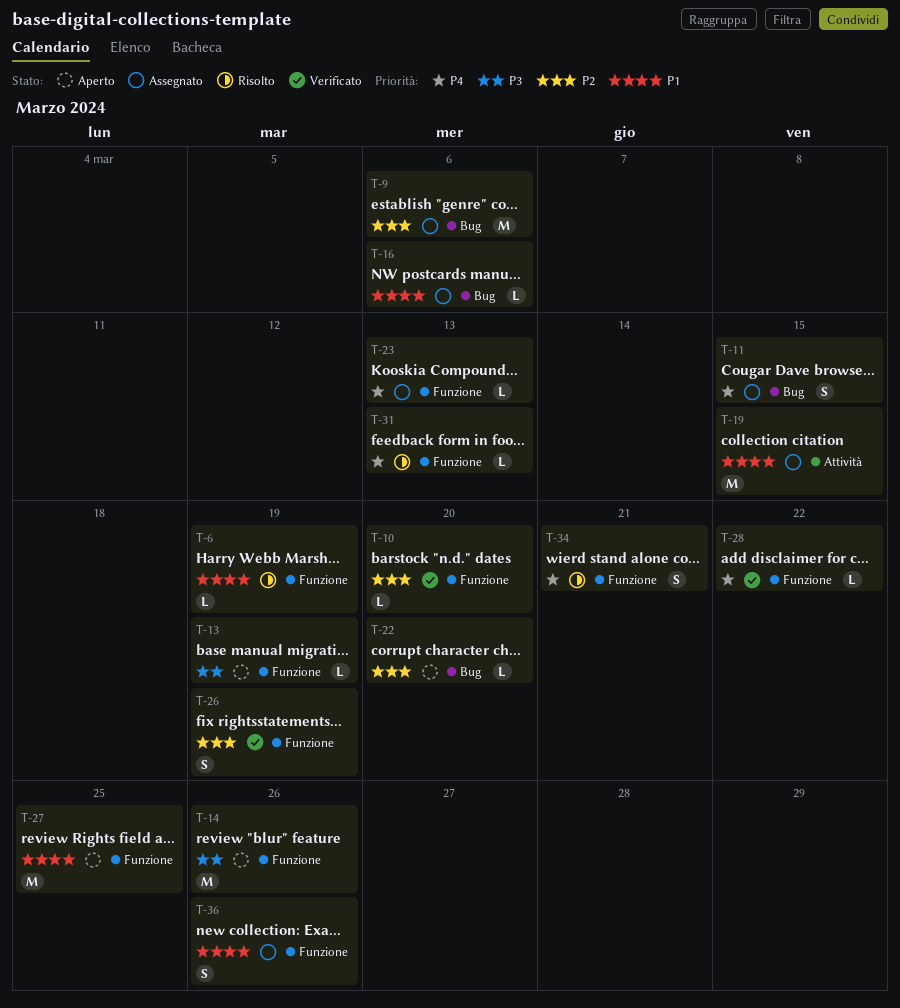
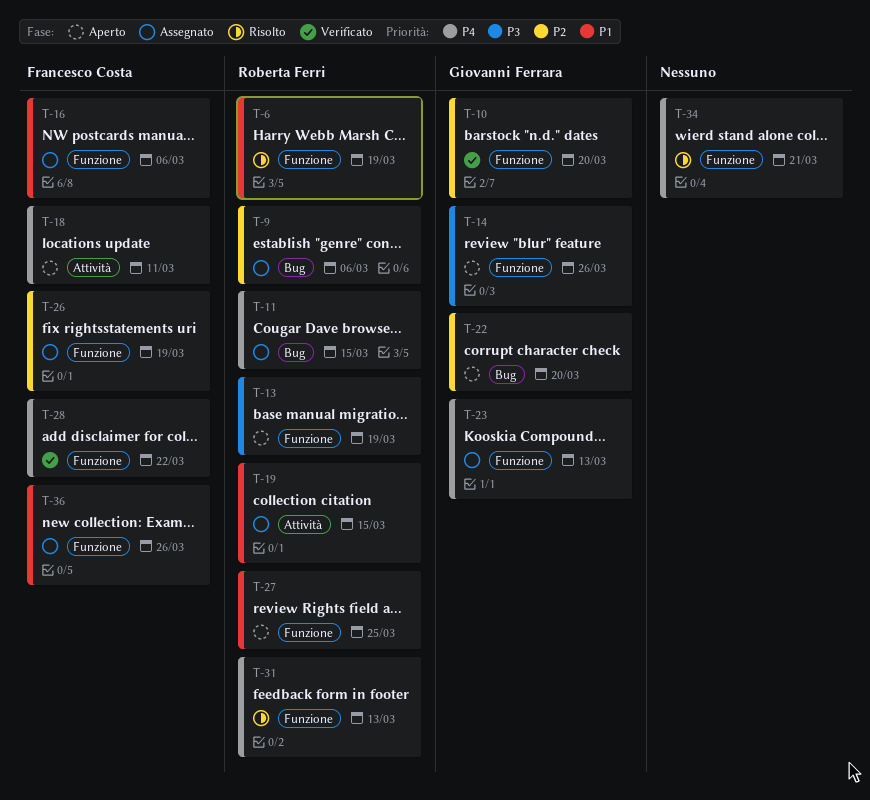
T-16, label: Bug -> Funzione
T-18: none -> present
T-26, status: Verificato -> Assegnato

